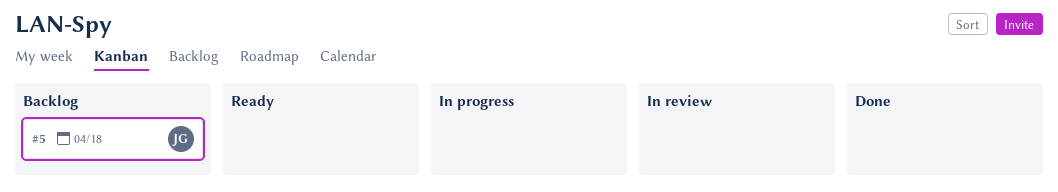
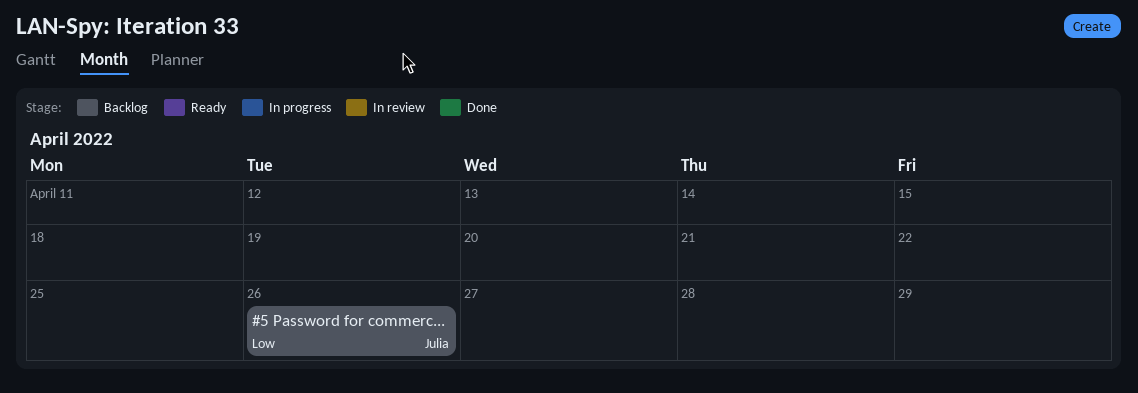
#5, due: Apr 18 -> Apr 26

